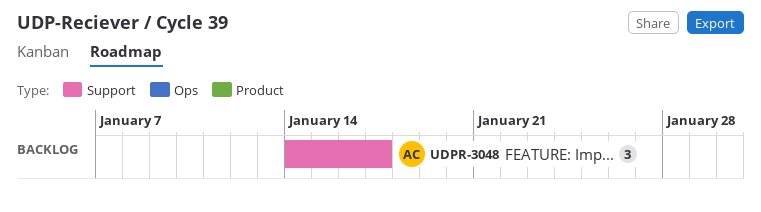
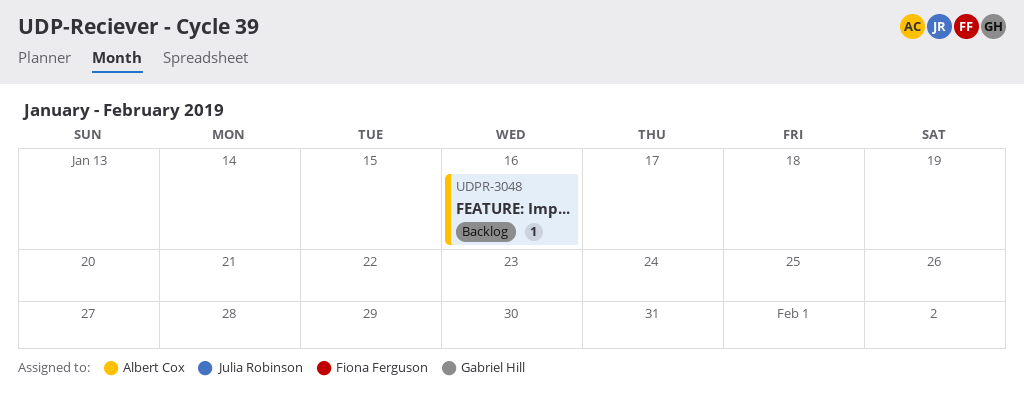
UDPR-3048, estimate: 3 -> 1
UDPR-3048, due: Jan 17 -> Jan 16

